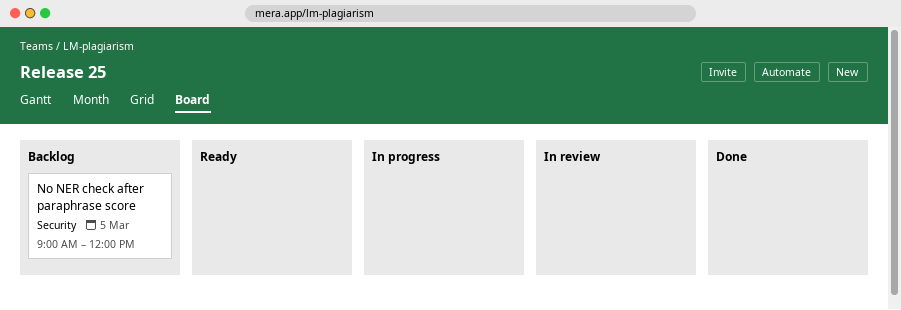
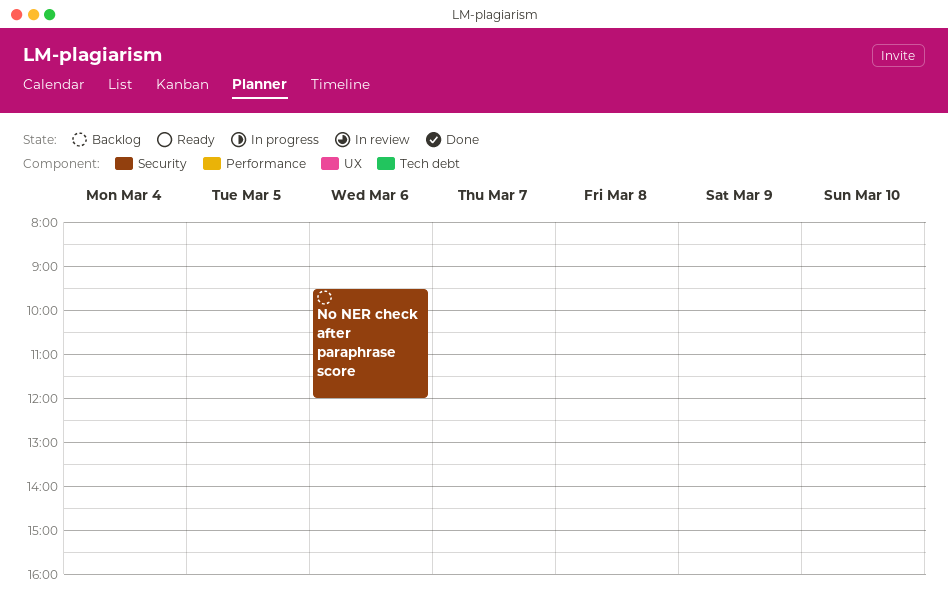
No NER check after paraphrase score, day: Mar 5 -> Mar 6
No NER check after paraphrase score, begins: 09:00 -> 09:30

